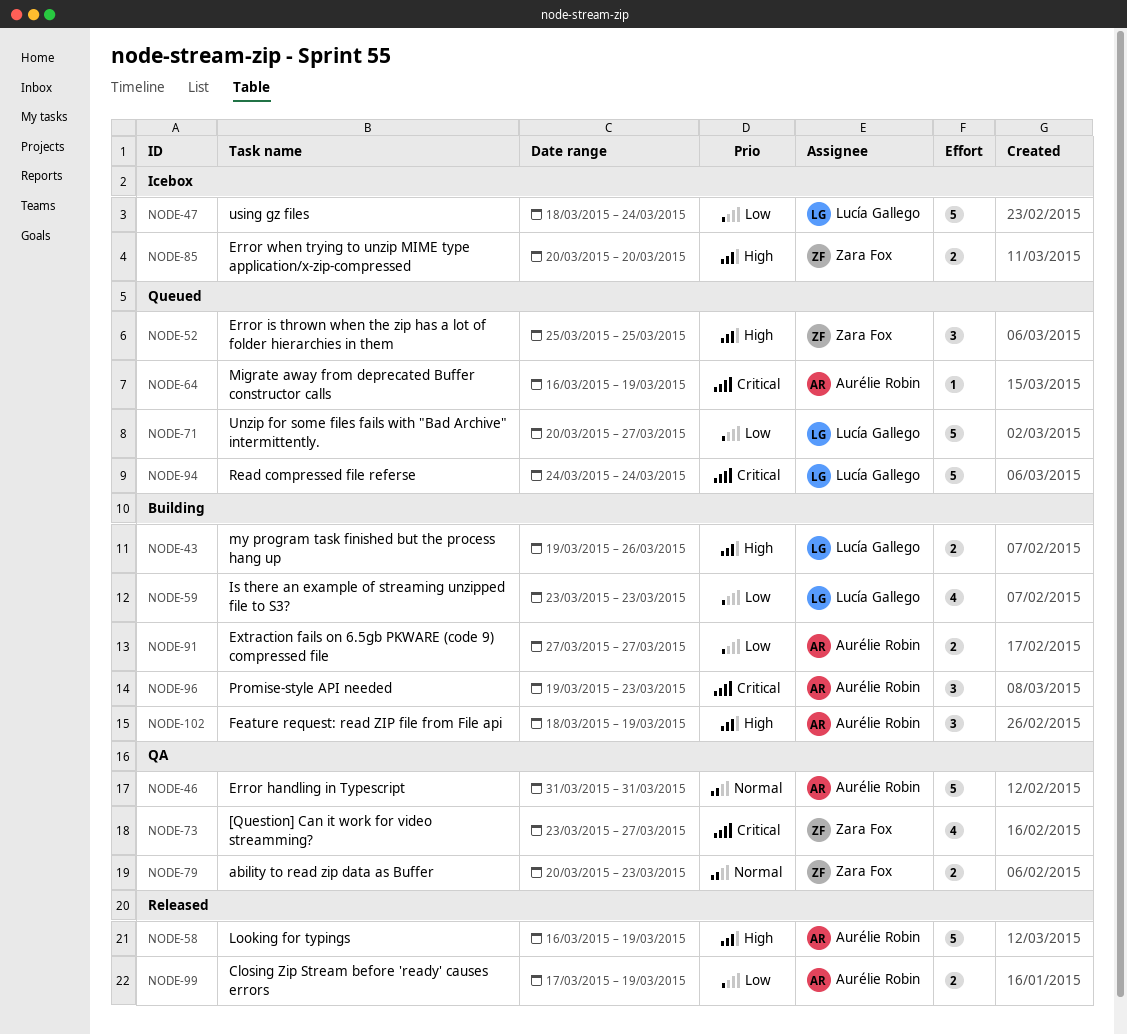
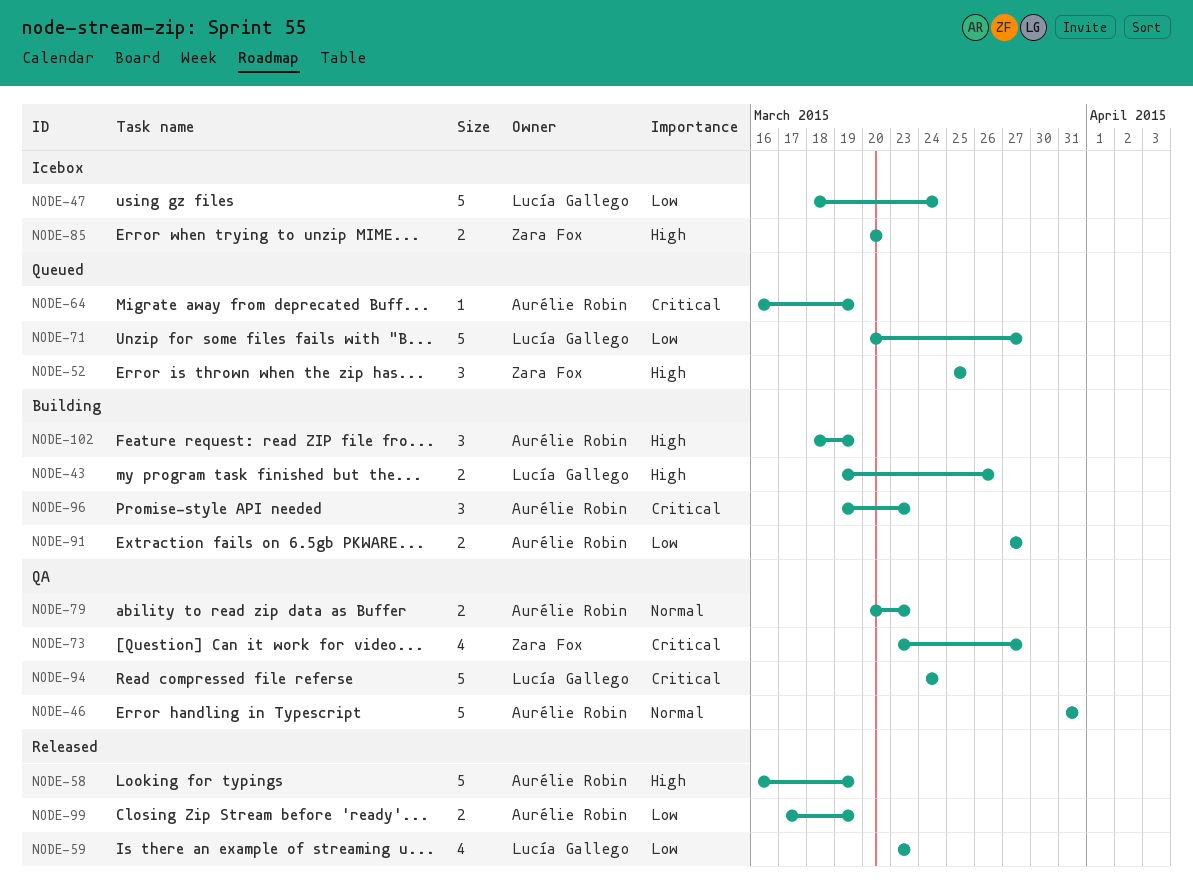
NODE-59, status: Building -> Released
NODE-79, owner: Zara Fox -> Aurélie Robin
NODE-94, status: Queued -> QA

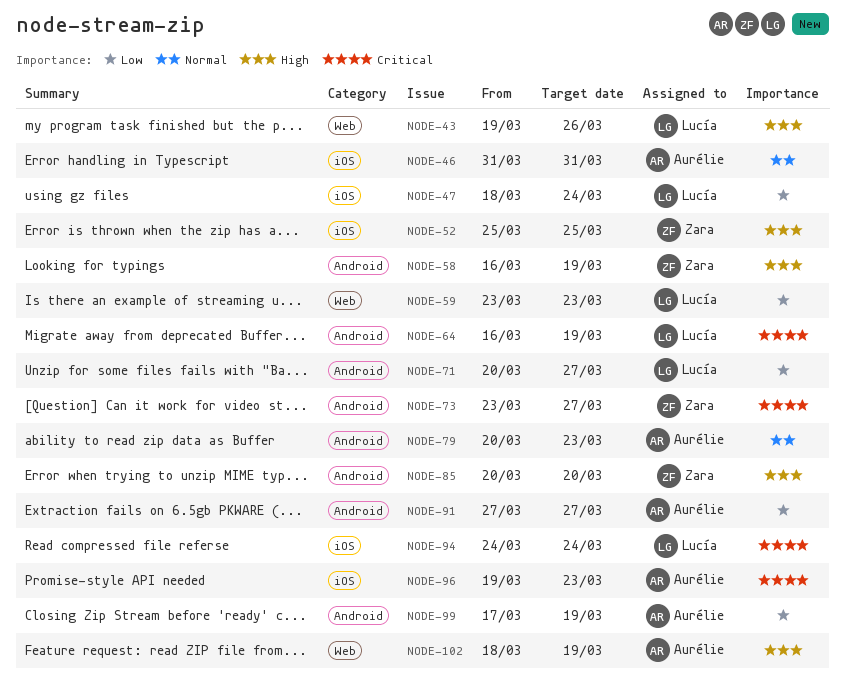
NODE-58, owner: Aurélie Robin -> Zara Fox
NODE-64, owner: Aurélie Robin -> Lucía Gallego

